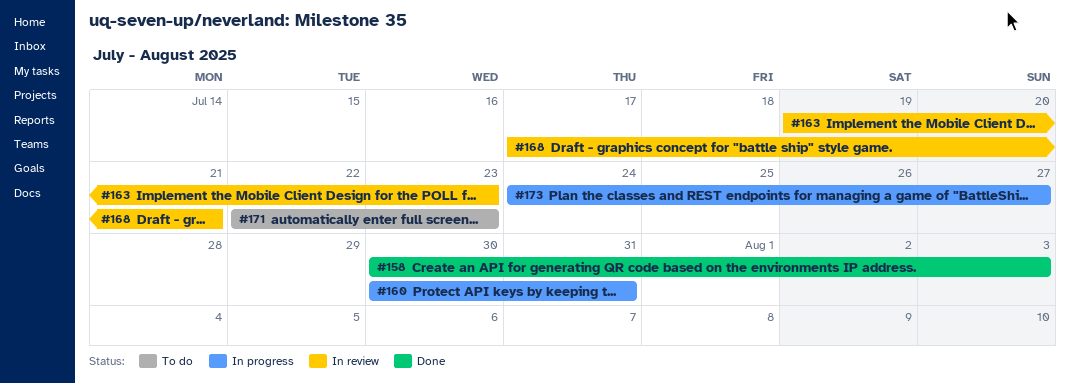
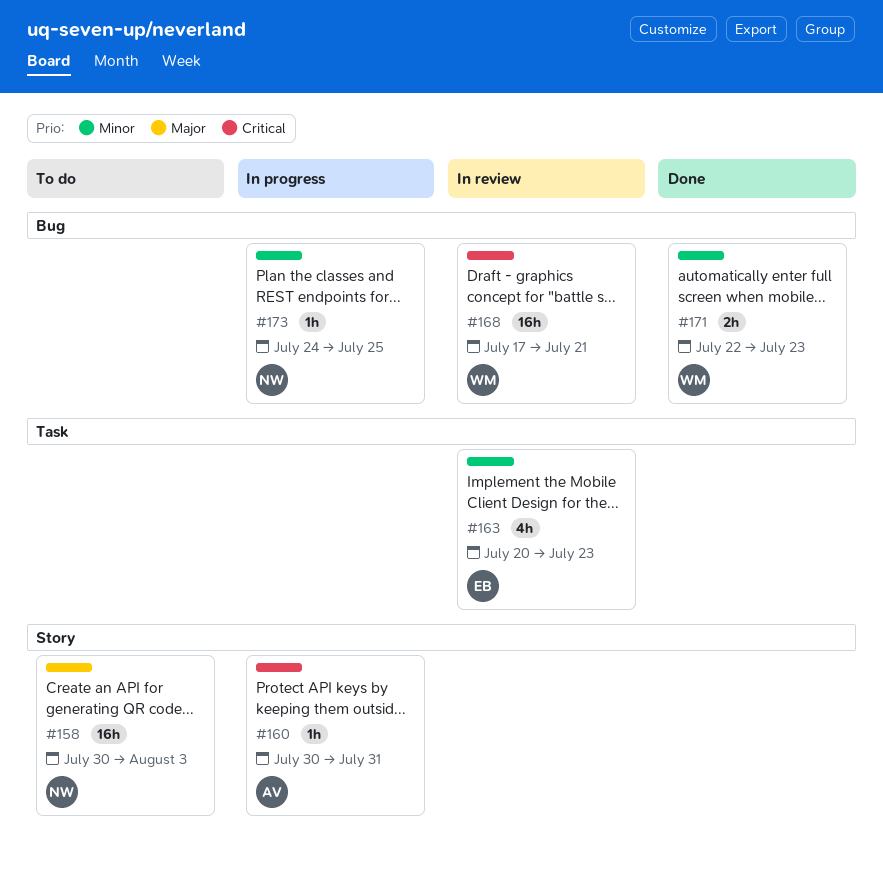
#158, status: Done -> To do
#163, start: Jul 19 -> Jul 20
#171, status: To do -> Done
#173, due: Jul 27 -> Jul 25

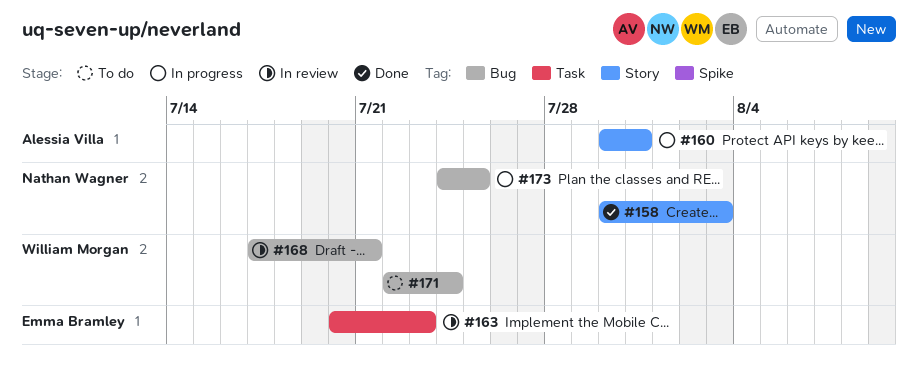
#158, status: To do -> Done
#171, status: Done -> To do
#171, due: Jul 23 -> Jul 24

